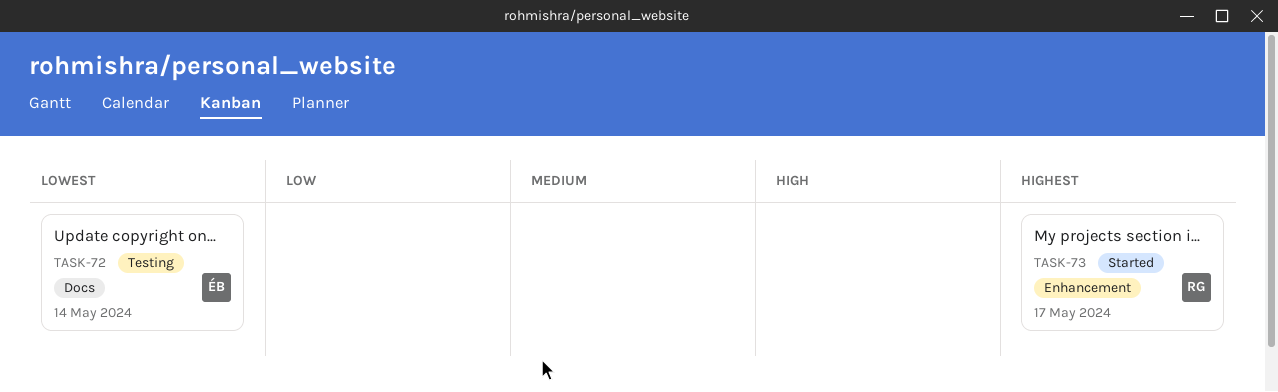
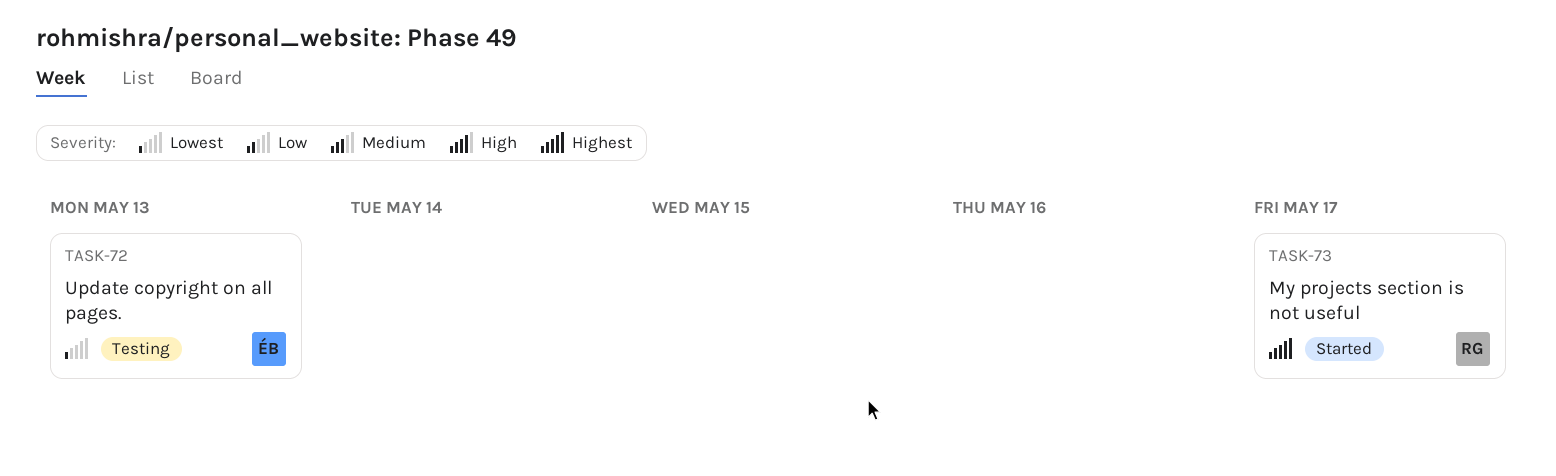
TASK-72, due: May 14 -> May 13

